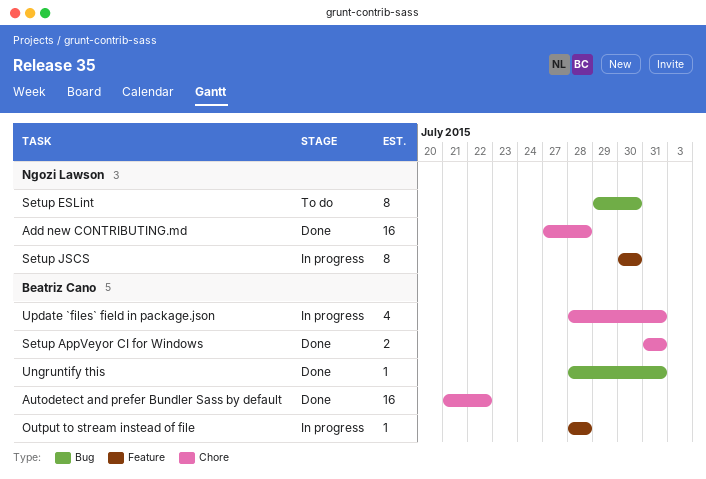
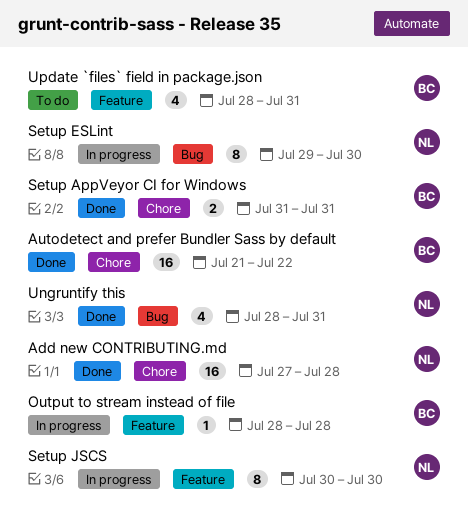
Setup ESLint, status: To do -> In progress
Ungruntify this, owner: Beatriz Cano -> Ngozi Lawson
Ungruntify this, estimate: 1 -> 4
Update `files` field in package.json, status: In progress -> To do
Update `files` field in package.json, label: Chore -> Feature

